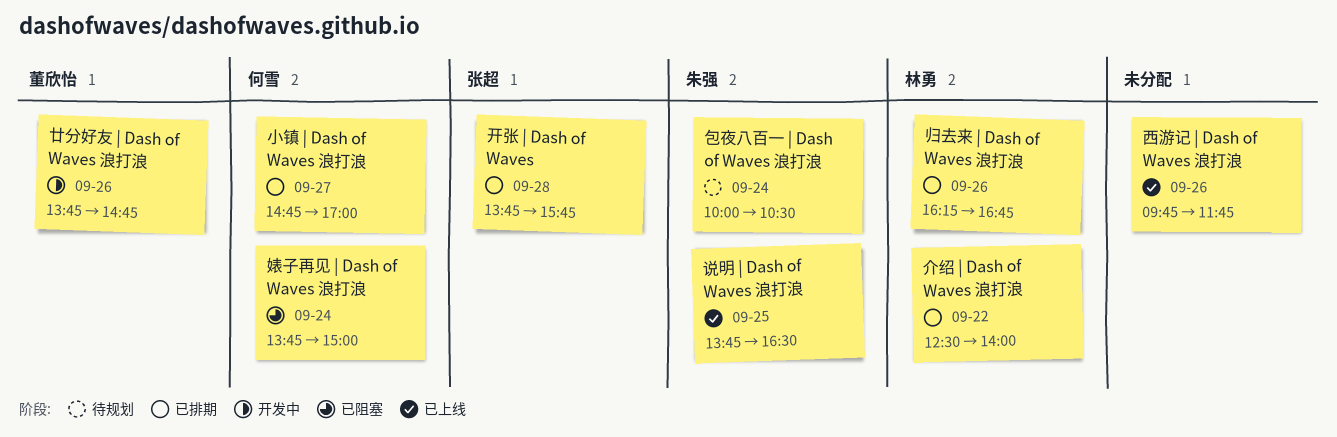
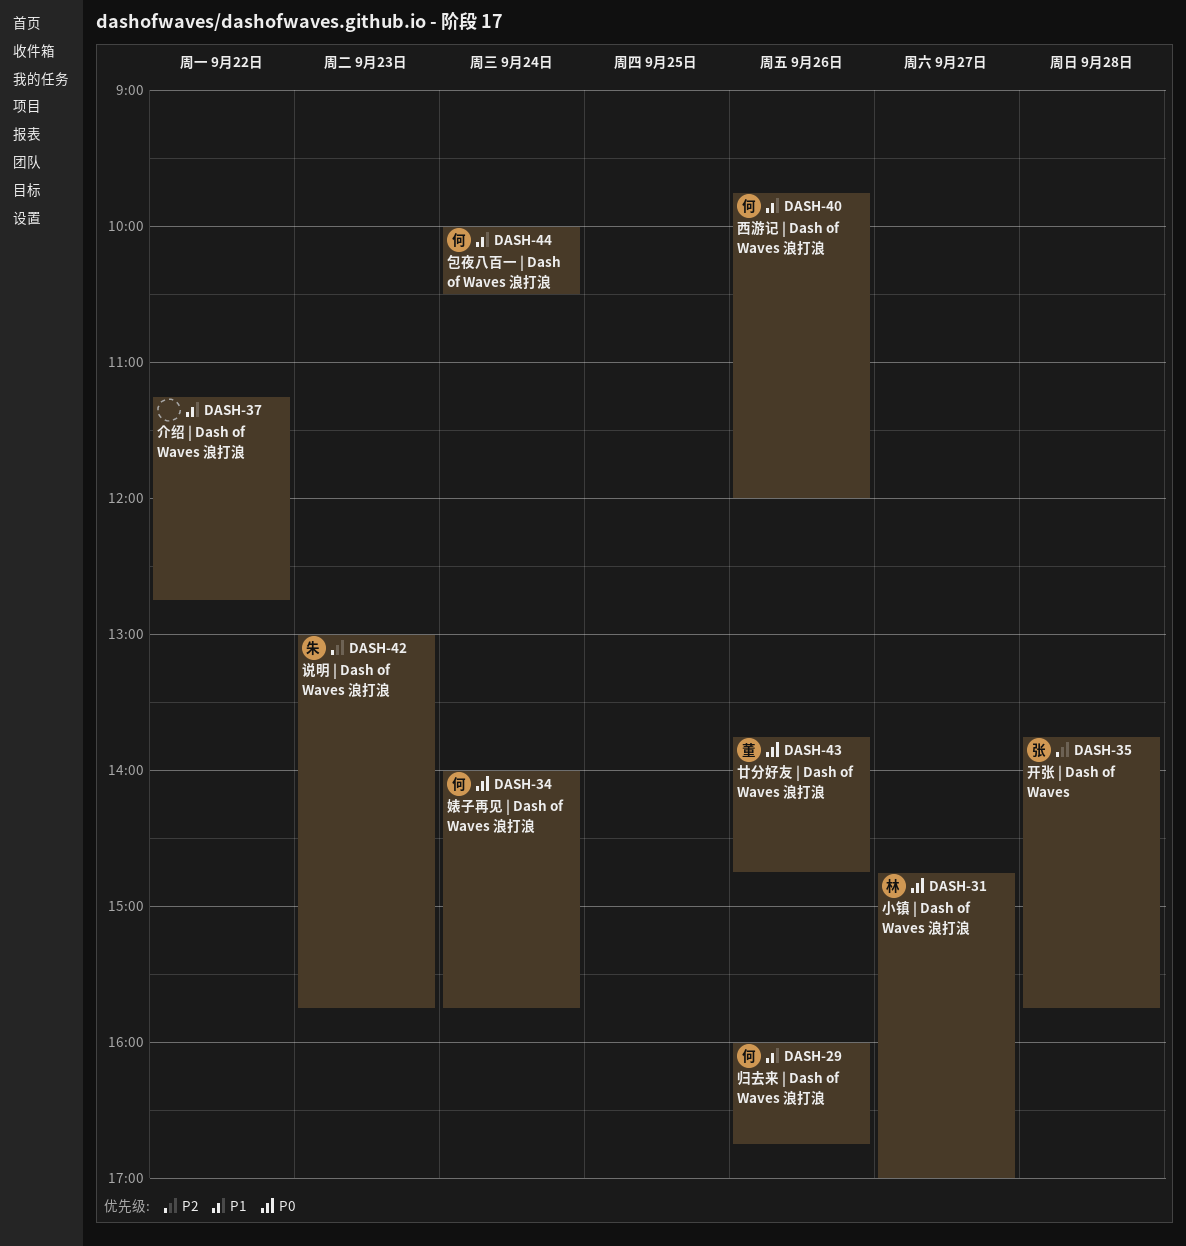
介绍 | Dash of Waves 浪打浪, owner: 林勇 -> none
介绍 | Dash of Waves 浪打浪, begins: 12:30 -> 11:15
介绍 | Dash of Waves 浪打浪, ends: 14:00 -> 12:45
包夜八百一 | Dash of Waves 浪打浪, owner: 朱强 -> 何雪
婊子再见 | Dash of Waves 浪打浪, begins: 13:45 -> 14:00
婊子再见 | Dash of Waves 浪打浪, ends: 15:00 -> 15:45
小镇 | Dash of Waves 浪打浪, owner: 何雪 -> 林勇
归去来 | Dash of Waves 浪打浪, owner: 林勇 -> 何雪
归去来 | Dash of Waves 浪打浪, begins: 16:15 -> 16:00
西游记 | Dash of Waves 浪打浪, owner: none -> 何雪
西游记 | Dash of Waves 浪打浪, ends: 11:45 -> 12:00
说明 | Dash of Waves 浪打浪, day: Sep 25 -> Sep 23
说明 | Dash of Waves 浪打浪, begins: 13:45 -> 13:00
说明 | Dash of Waves 浪打浪, ends: 16:30 -> 15:45

